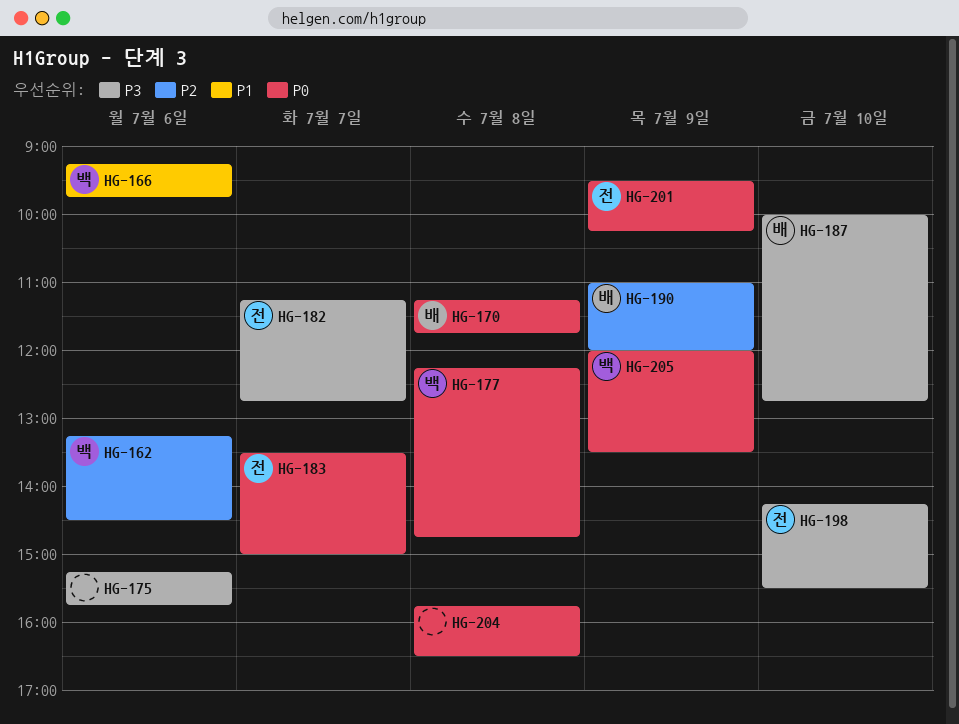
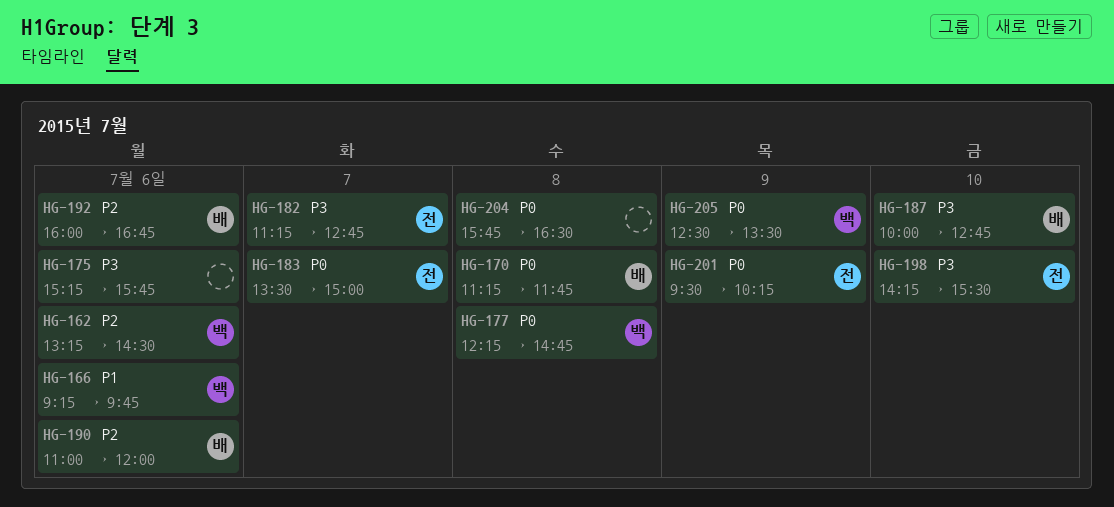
HG-190, day: Jul 9 -> Jul 6
HG-192: none -> present
HG-205, begins: 12:00 -> 12:30

